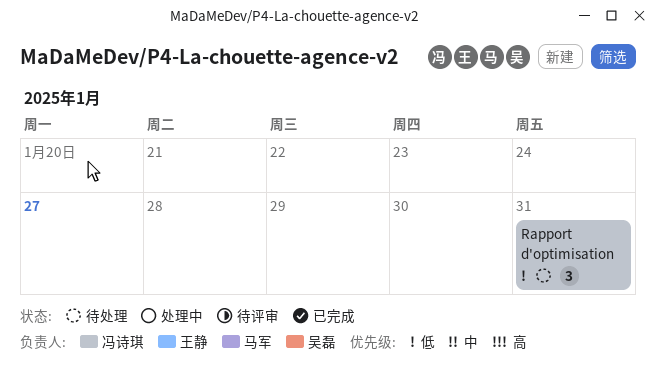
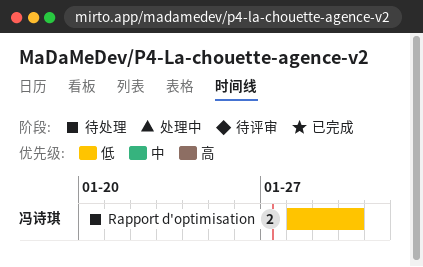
Rapport d'optimisation, estimate: 3 -> 2
Rapport d'optimisation, due: Jan 31 -> Jan 30

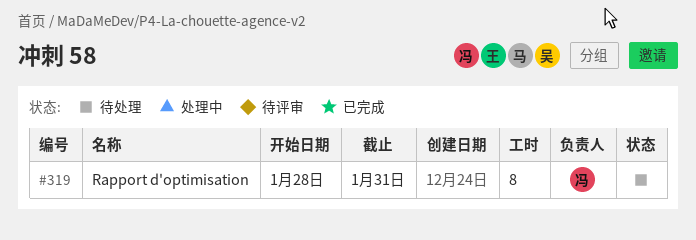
Rapport d'optimisation, estimate: 2 -> 8
Rapport d'optimisation, due: Jan 30 -> Jan 31

